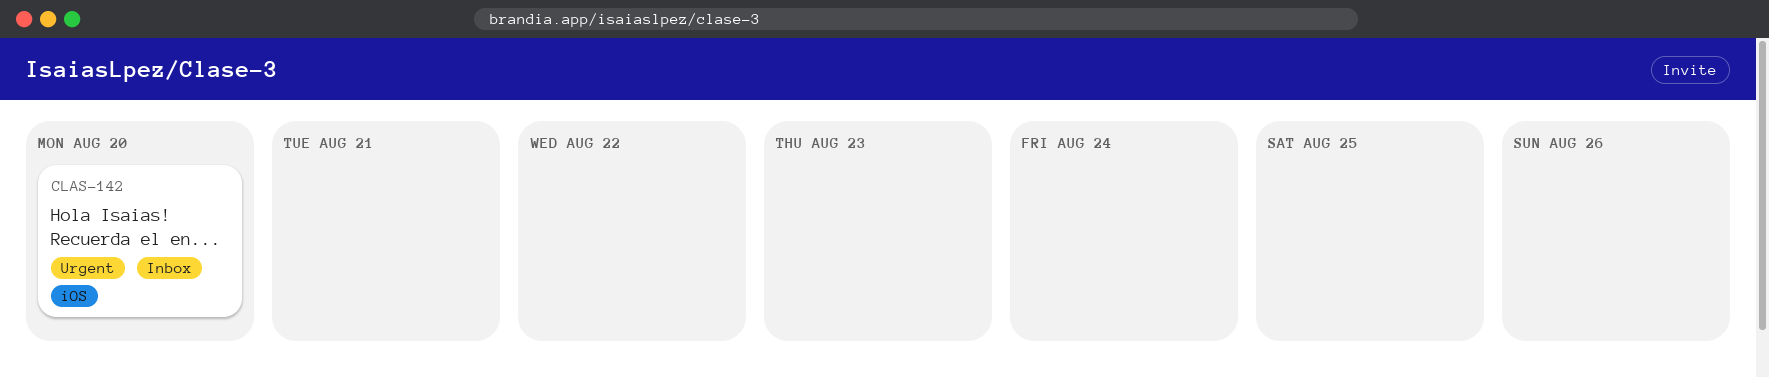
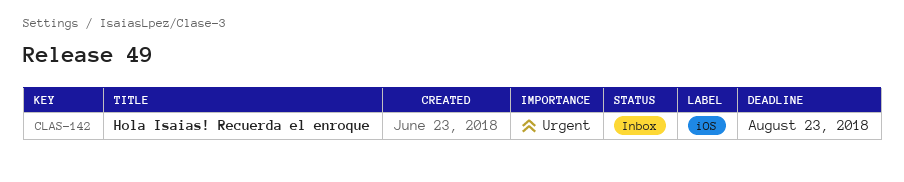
CLAS-142, due: Aug 20 -> Aug 23

